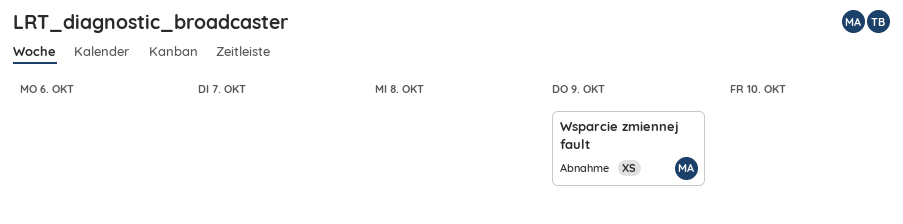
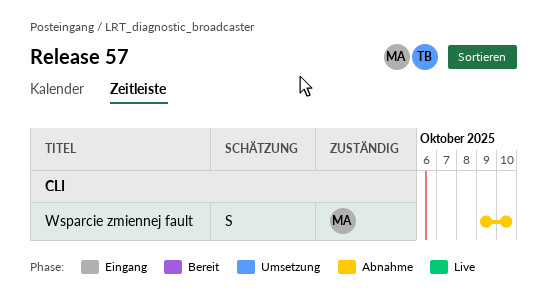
Wsparcie zmiennej fault, estimate: XS -> S
Wsparcie zmiennej fault, due: Oct 9 -> Oct 10

